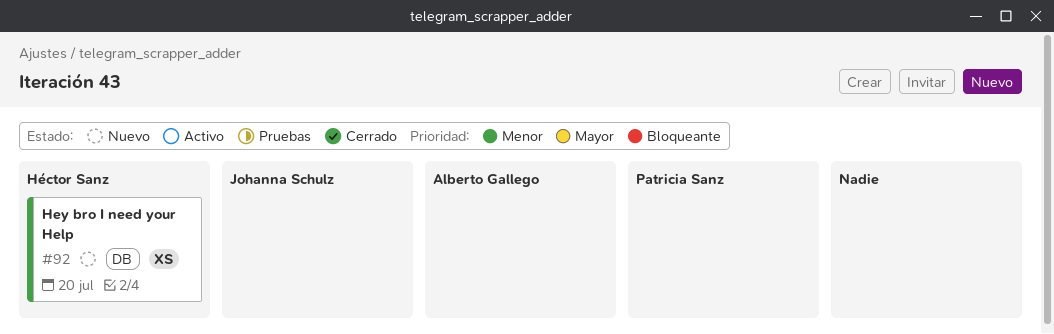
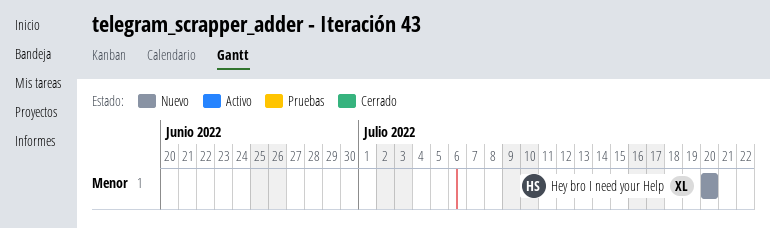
Hey bro I need your Help, estimate: XS -> XL

